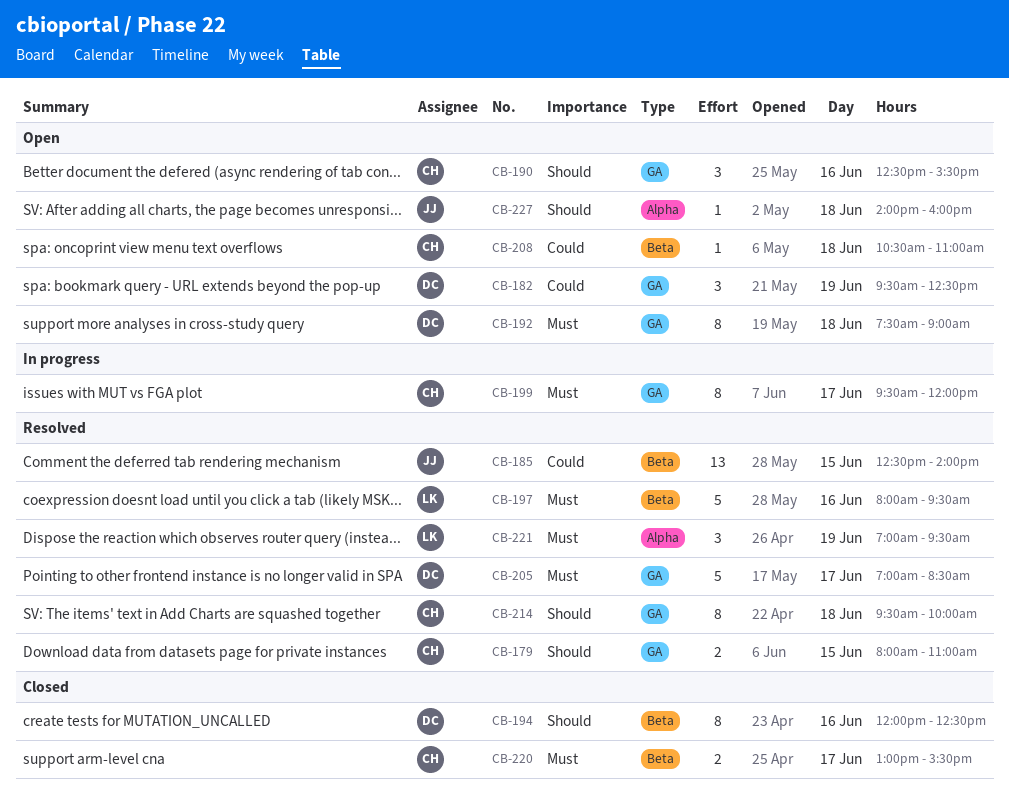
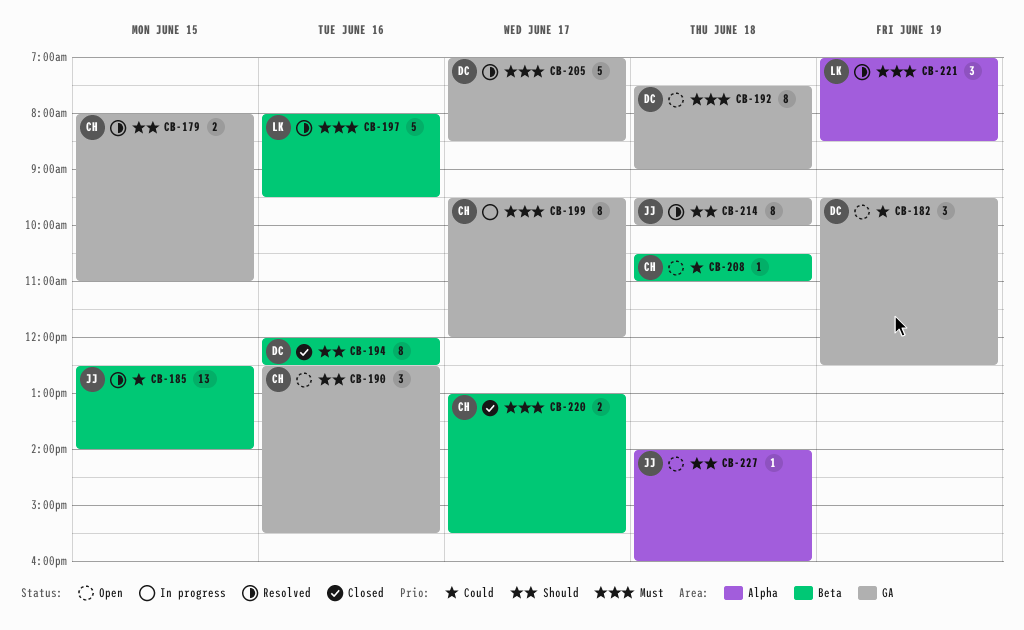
CB-214, owner: CH -> JJ
CB-221, ends: 09:30 -> 08:30

